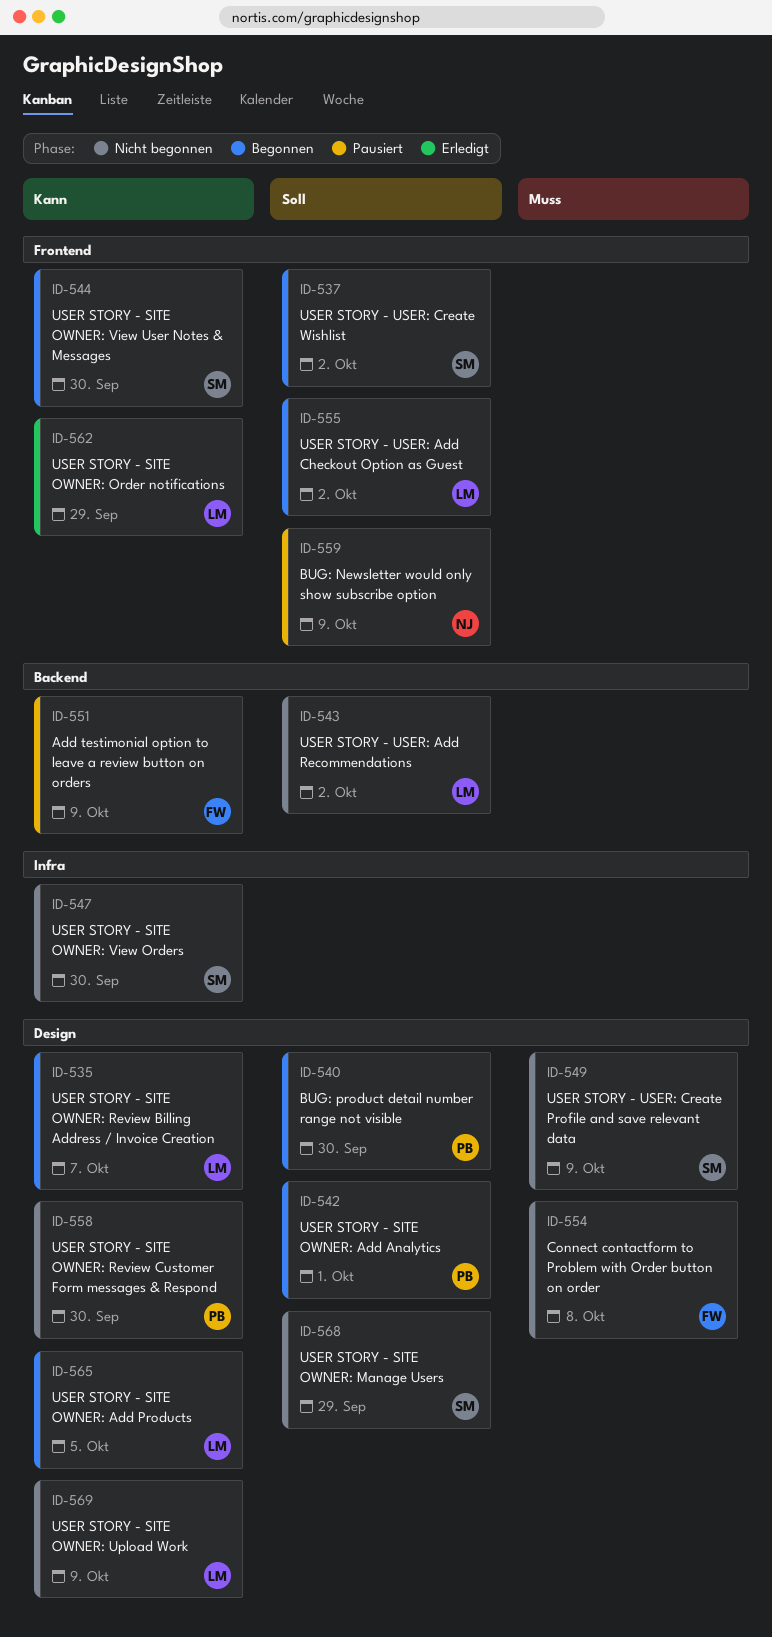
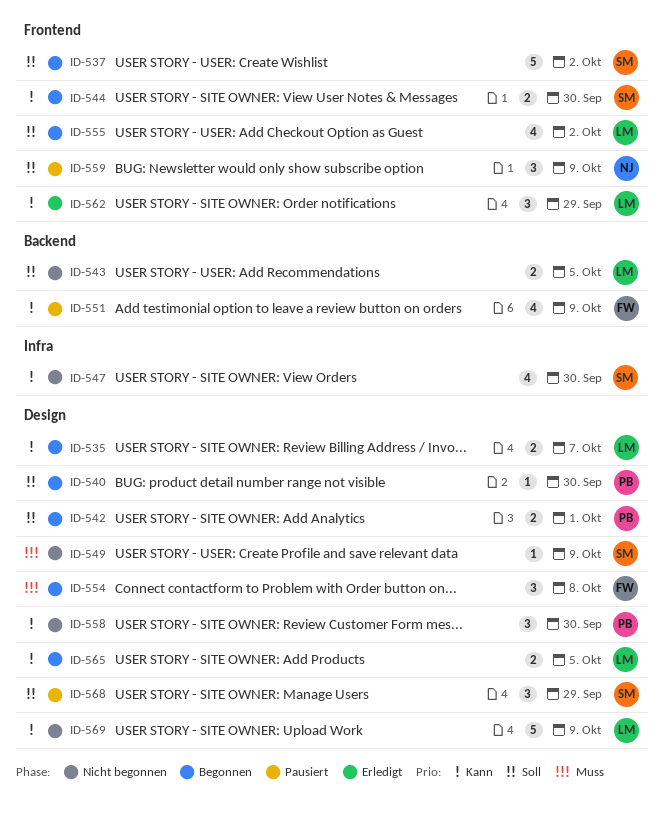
ID-543, due: Oct 2 -> Oct 5
ID-554, status: Nicht begonnen -> Begonnen
ID-568, status: Nicht begonnen -> Pausiert

